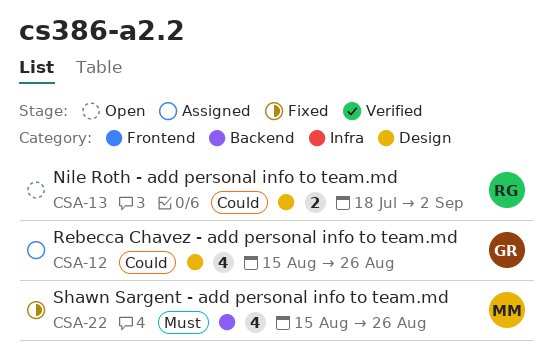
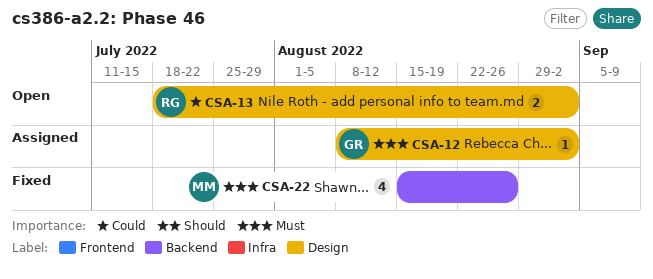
CSA-12, priority: Could -> Must
CSA-12, estimate: 4 -> 1
CSA-12, start: Aug 15 -> Aug 8
CSA-12, due: Aug 26 -> Sep 2

